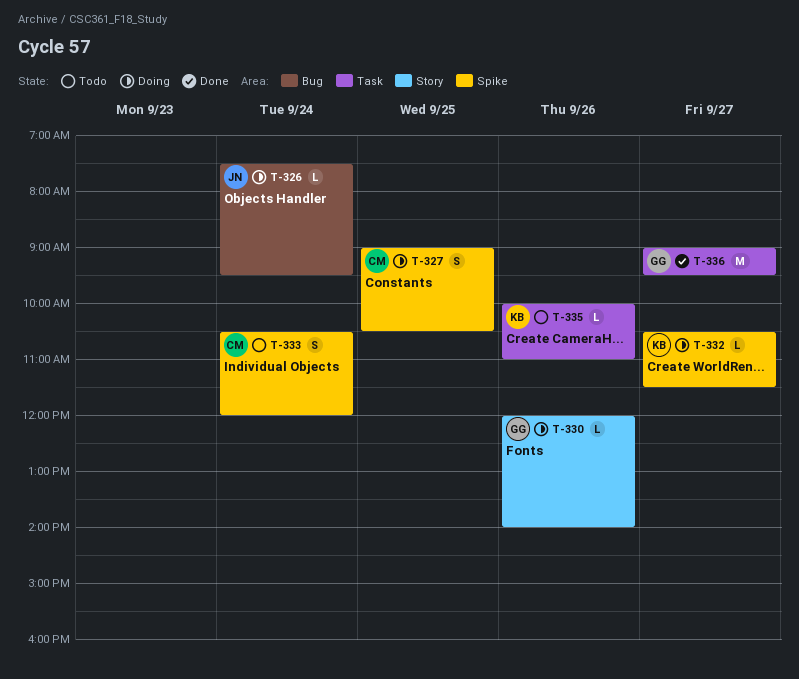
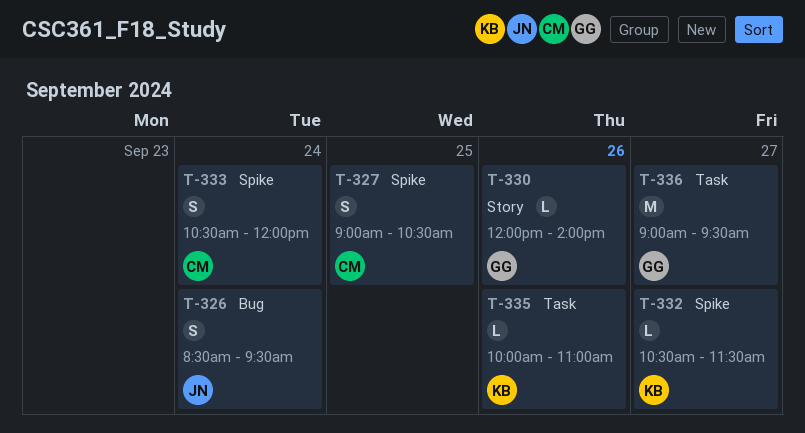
T-326, estimate: L -> S
T-326, begins: 07:30 -> 08:30

